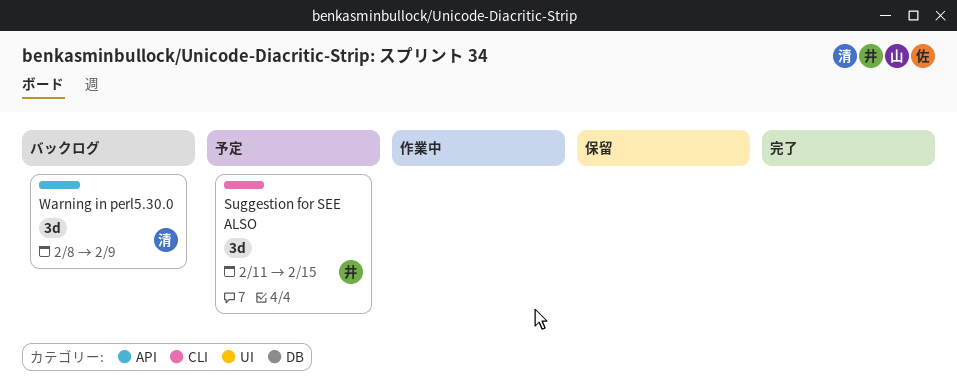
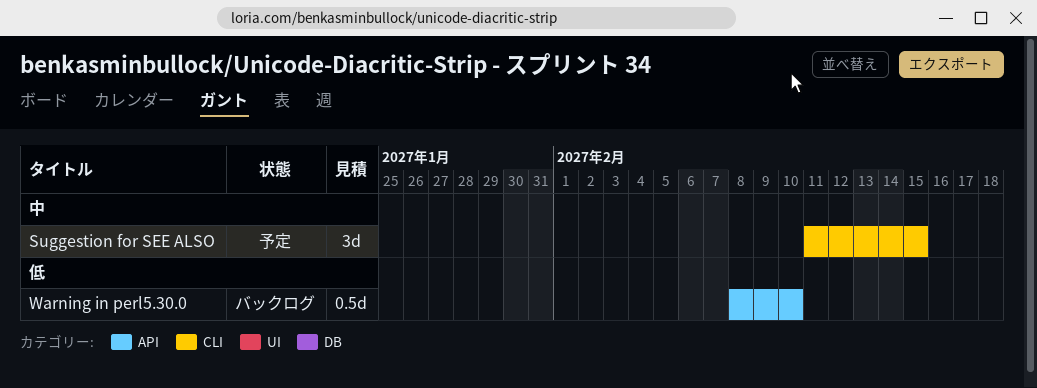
Warning in perl5.30.0, estimate: 3d -> 0.5d
Warning in perl5.30.0, due: Feb 9 -> Feb 10

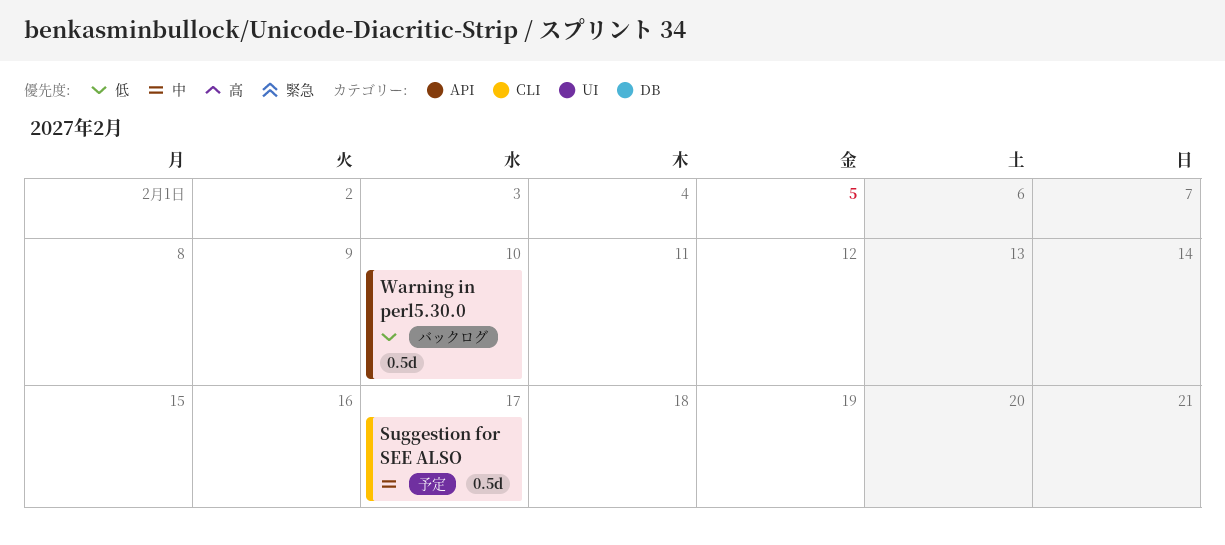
Suggestion for SEE ALSO, estimate: 3d -> 0.5d
Suggestion for SEE ALSO, due: Feb 15 -> Feb 17

